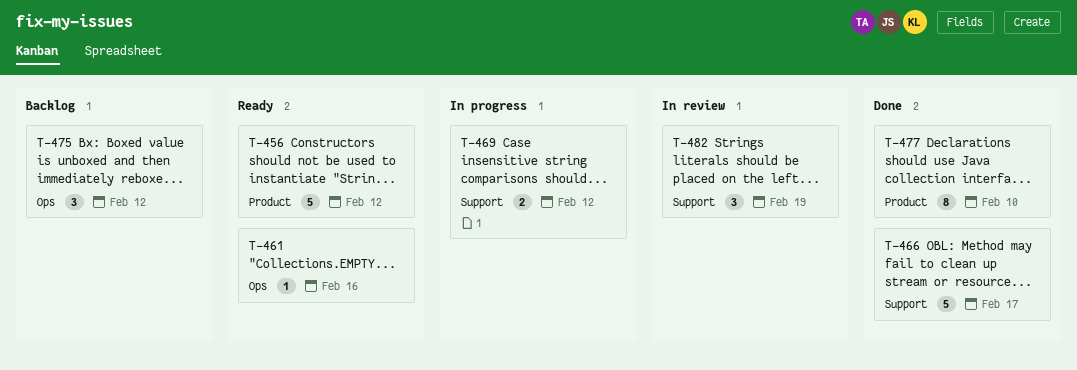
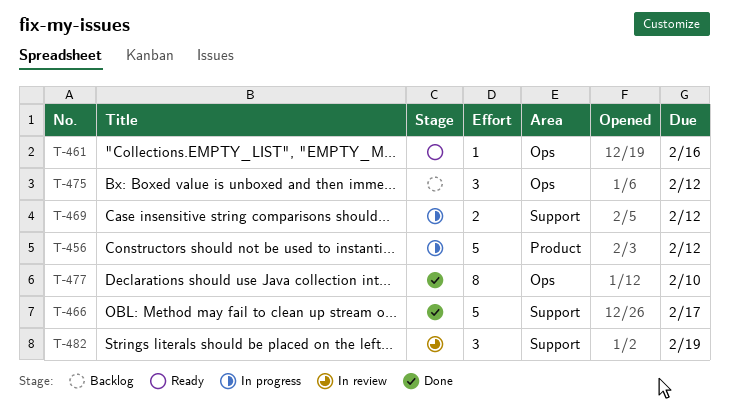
T-456, status: Ready -> In progress
T-477, label: Product -> Ops

